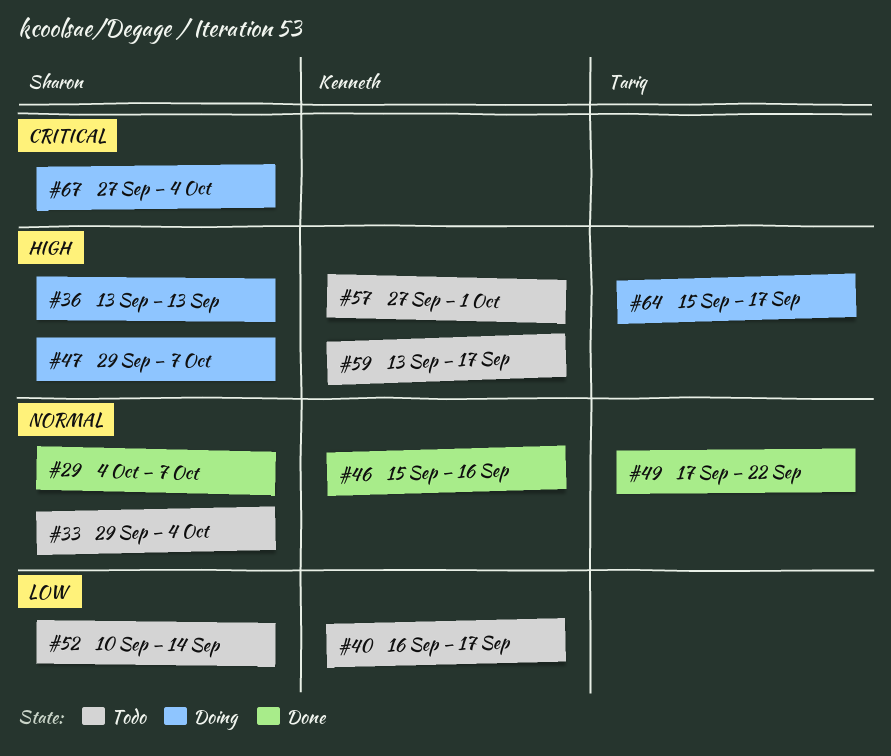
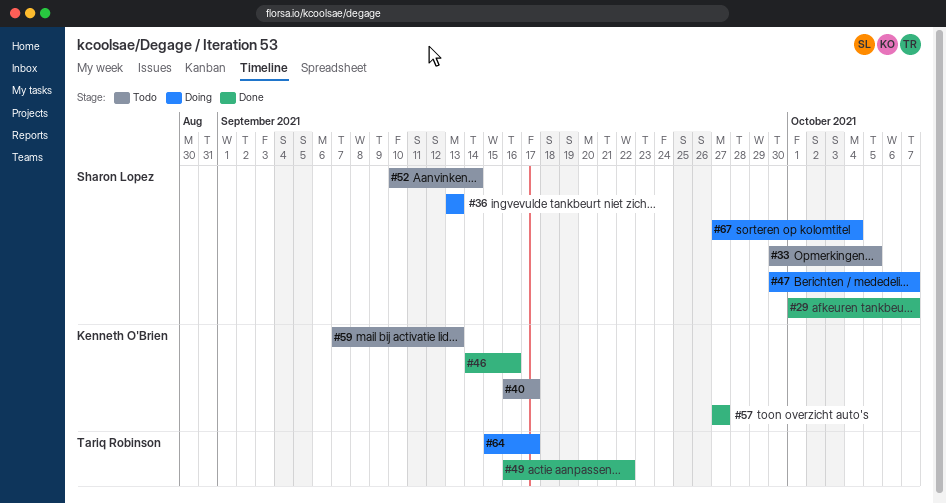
#29, start: Oct 4 -> Oct 1
#33, start: Sep 29 -> Sep 30
#33, due: Oct 4 -> Oct 5
#46, start: Sep 15 -> Sep 14
#47, start: Sep 29 -> Sep 30
#49, start: Sep 17 -> Sep 16
#57, status: Todo -> Done
#57, due: Oct 1 -> Sep 27
#59, start: Sep 13 -> Sep 7
#59, due: Sep 17 -> Sep 13

